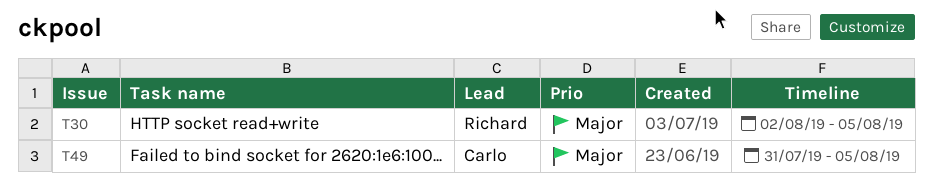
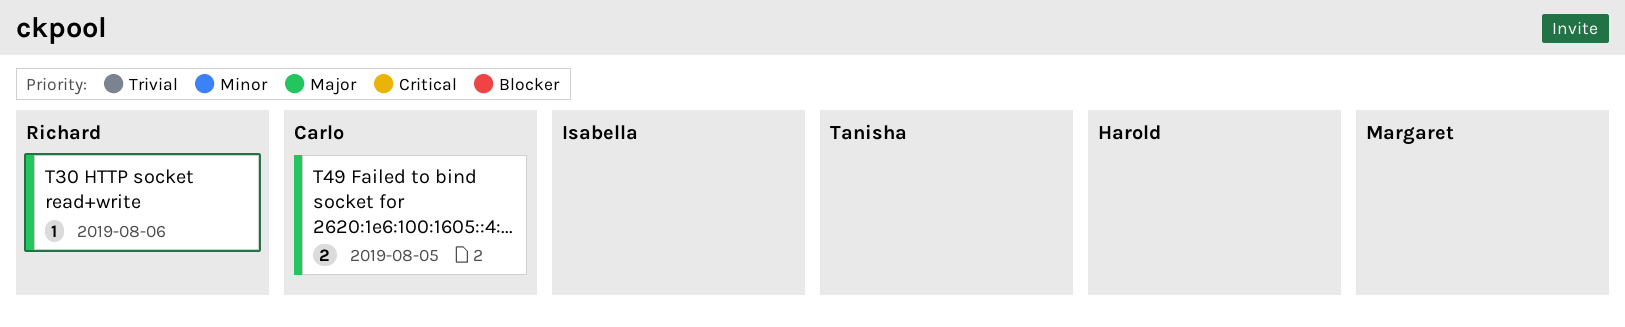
T30, due: Aug 5 -> Aug 6

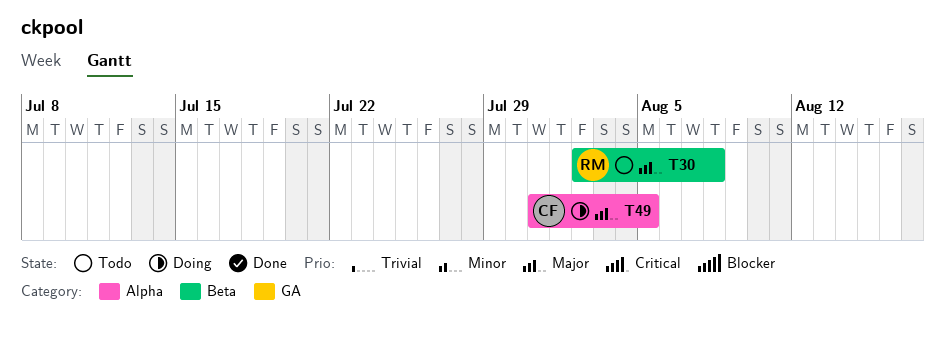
T30, due: Aug 6 -> Aug 8

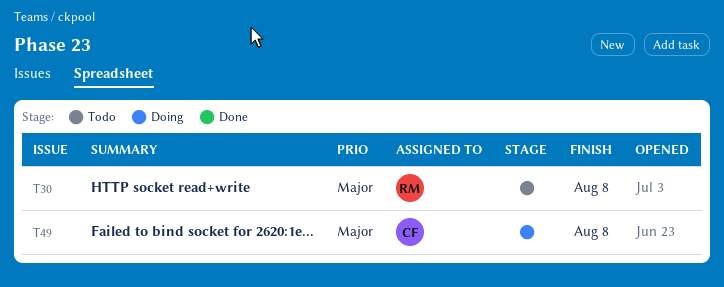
T49, due: Aug 5 -> Aug 8

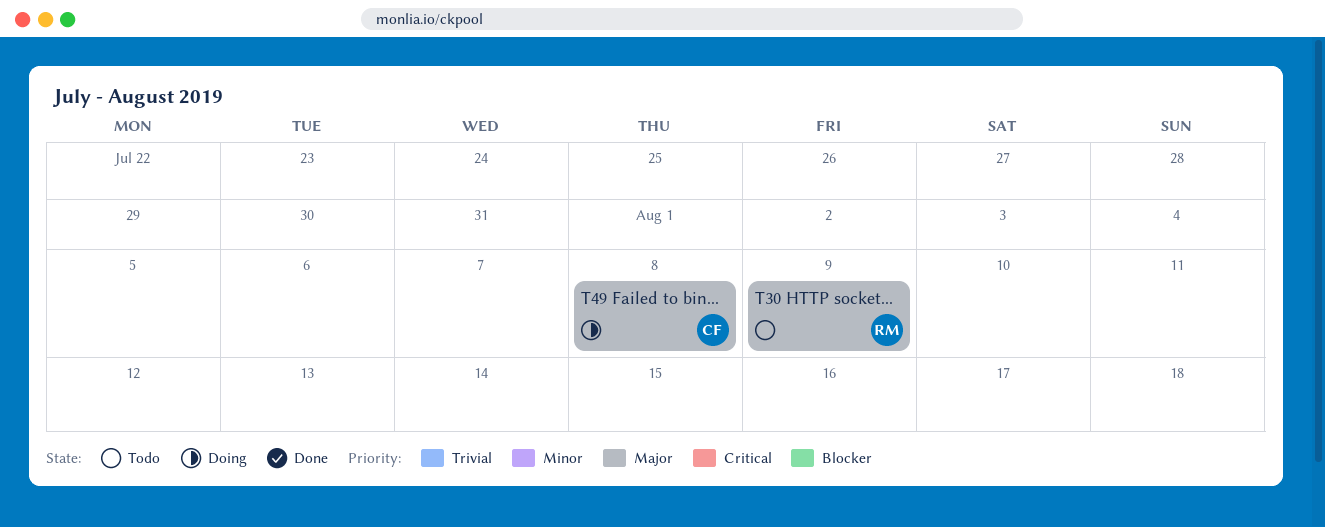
T30, due: Aug 8 -> Aug 9

